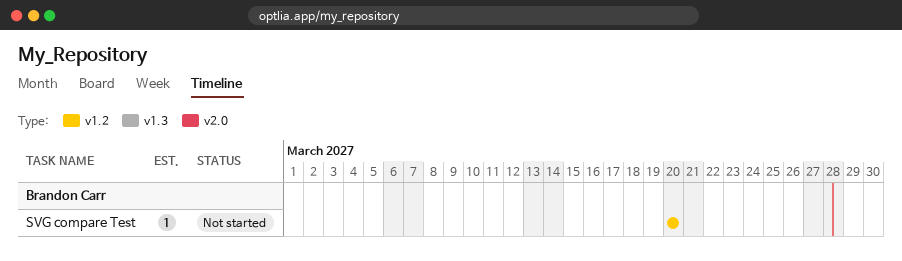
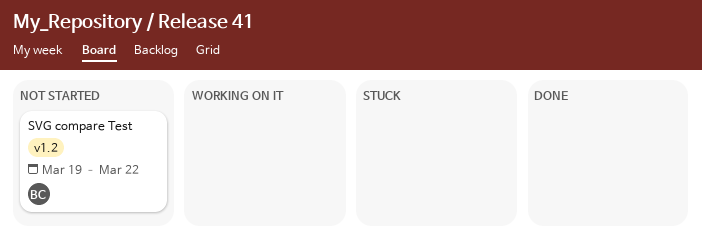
SVG compare Test, start: Mar 20 -> Mar 19
SVG compare Test, due: Mar 20 -> Mar 22

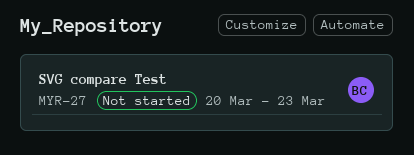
SVG compare Test, start: Mar 19 -> Mar 20
SVG compare Test, due: Mar 22 -> Mar 23

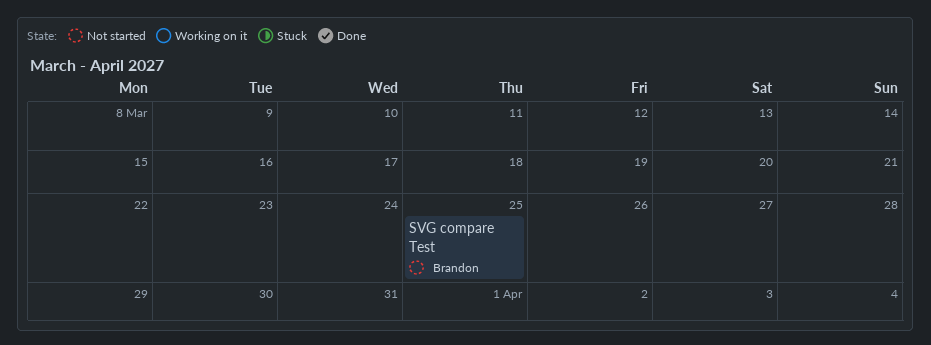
SVG compare Test, due: Mar 23 -> Mar 25

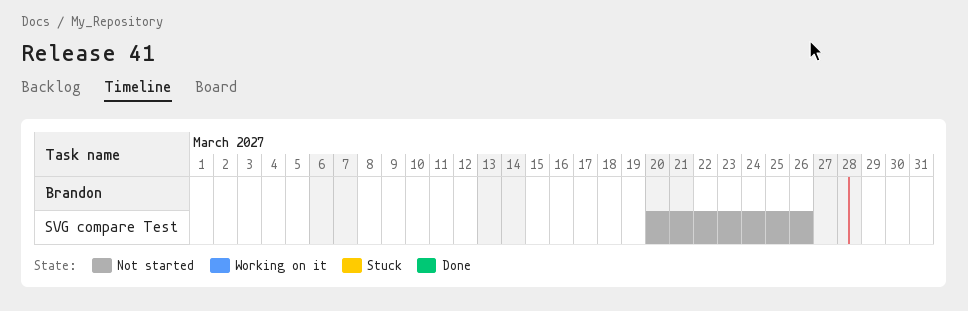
SVG compare Test, due: Mar 25 -> Mar 26

